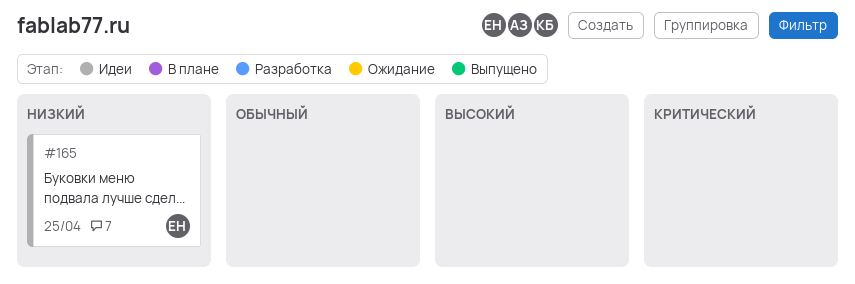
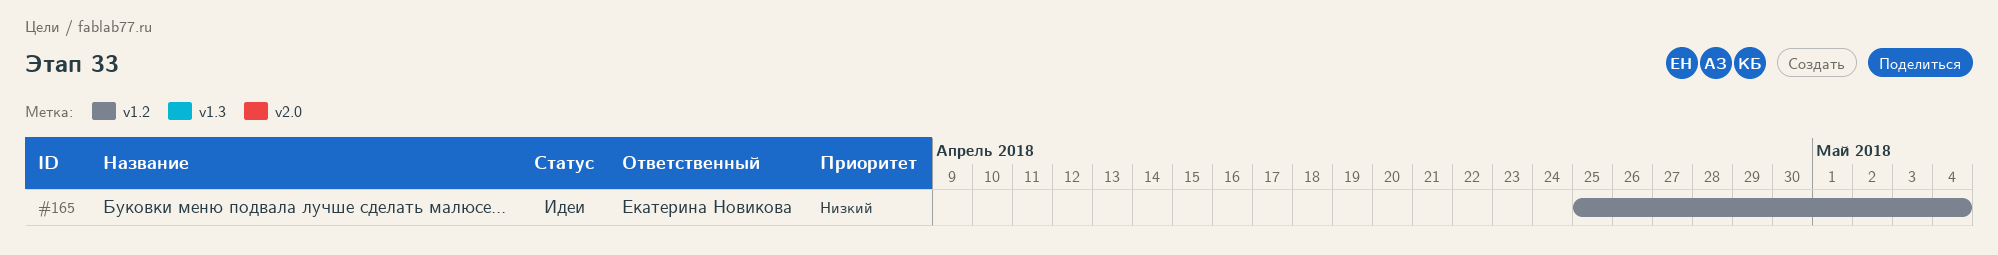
#165, due: Apr 25 -> May 4

